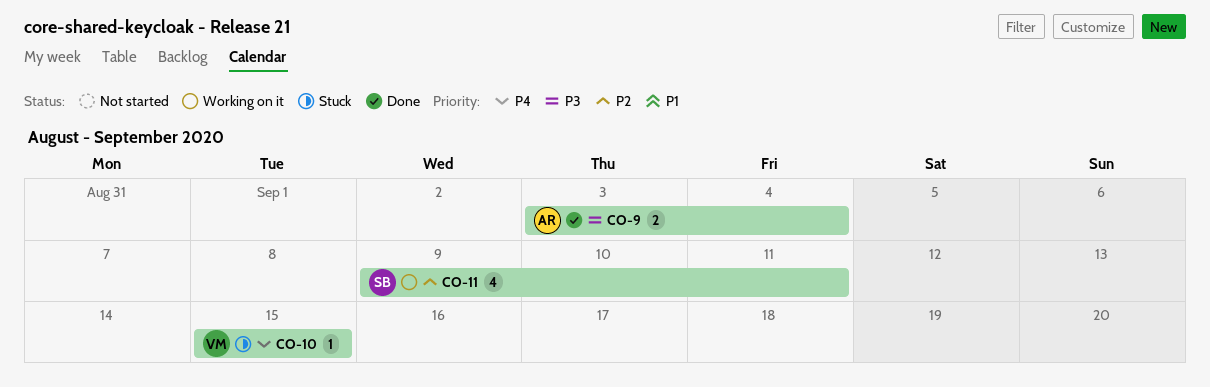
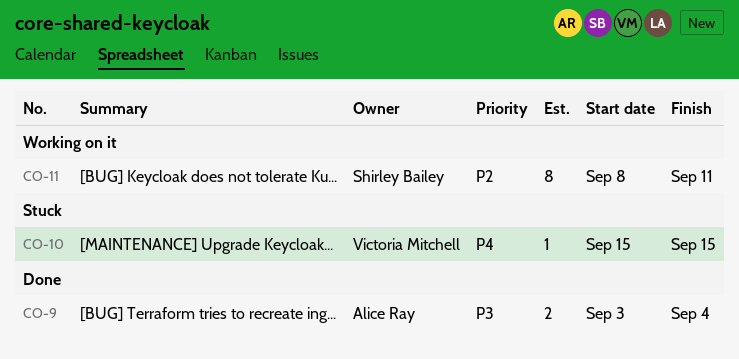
CO-11, estimate: 4 -> 8
CO-11, start: Sep 9 -> Sep 8

